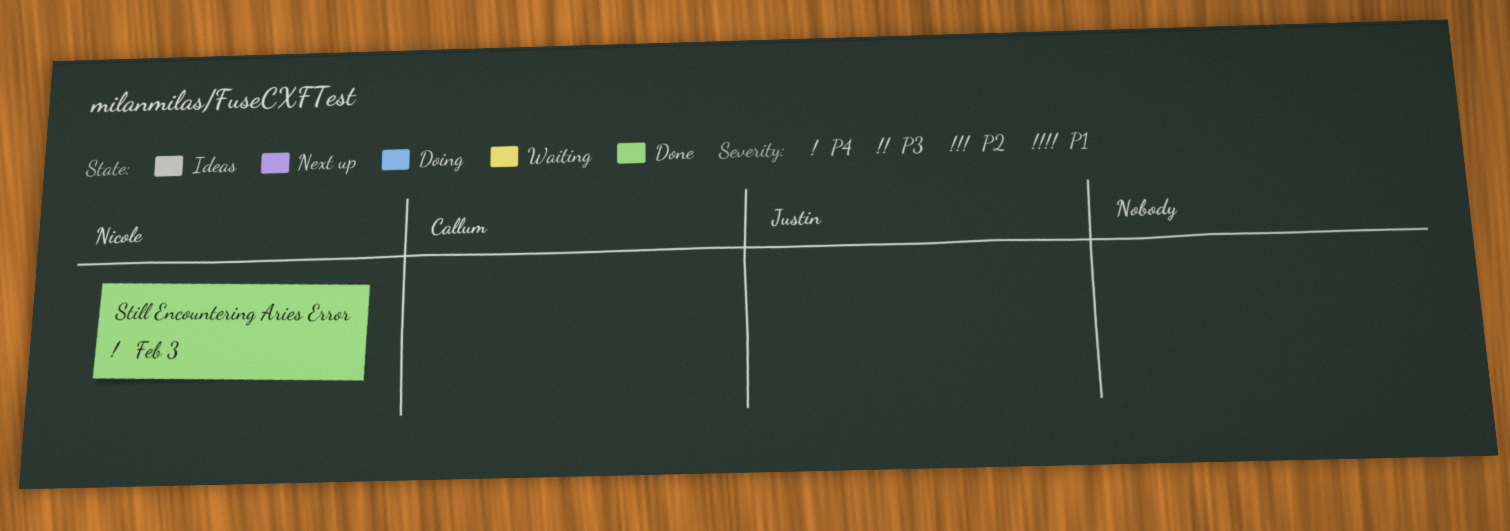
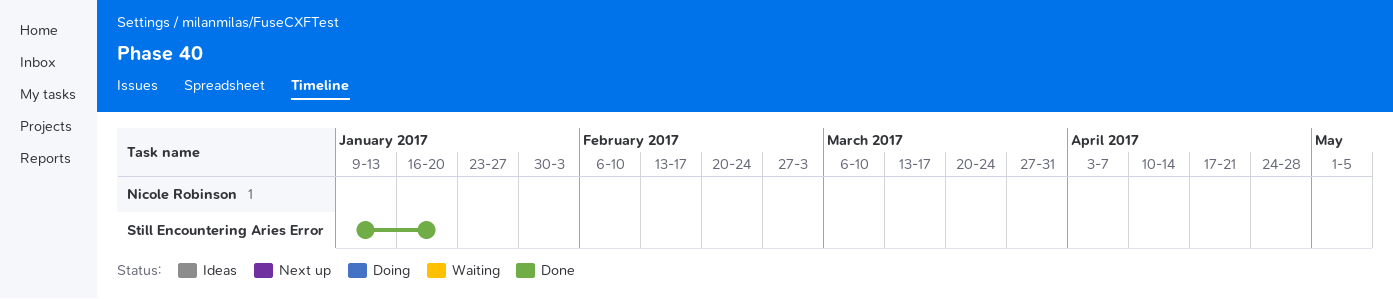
Still Encountering Aries Error, due: Feb 3 -> Jan 20

